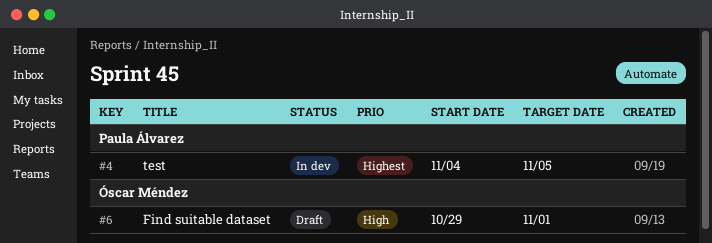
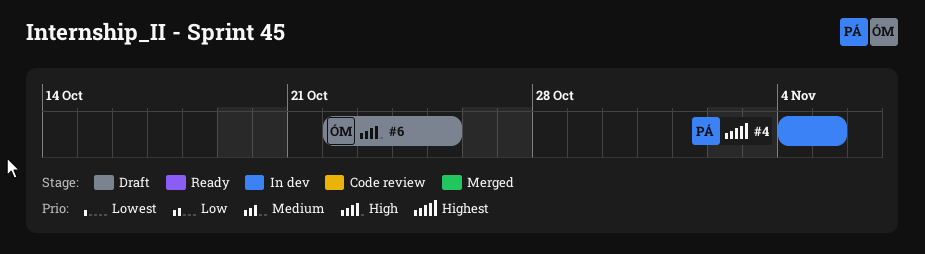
#6, start: Oct 29 -> Oct 22
#6, due: Nov 1 -> Oct 25

